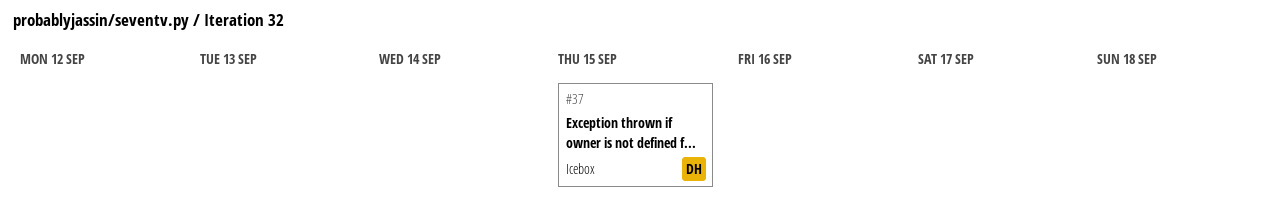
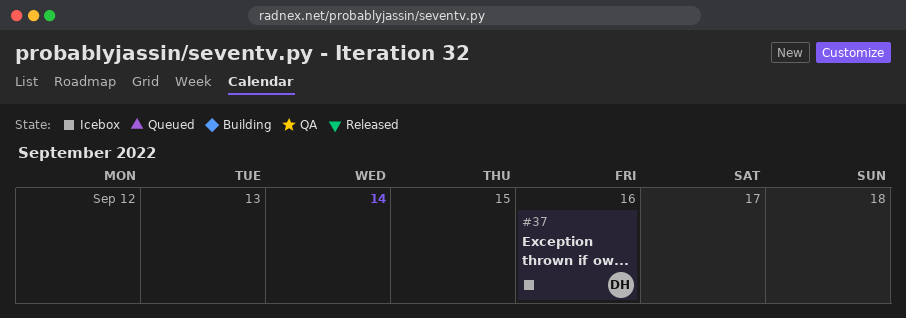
#37, due: Sep 15 -> Sep 16

